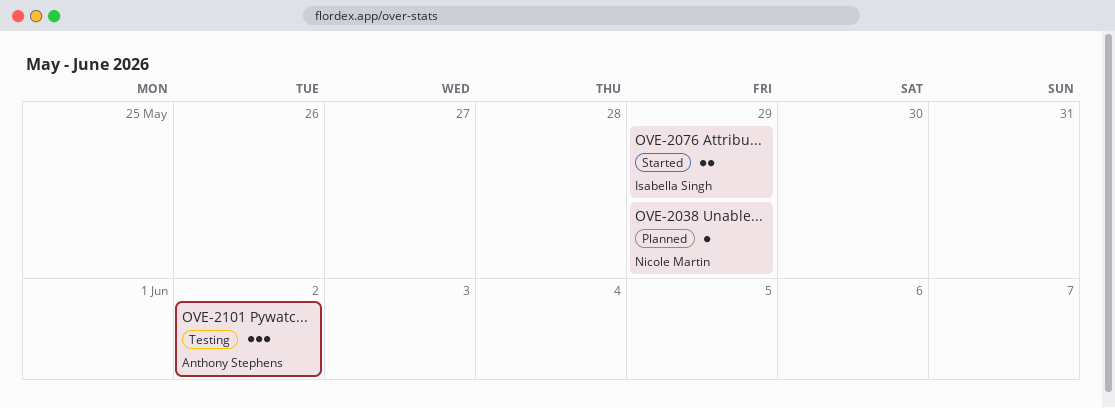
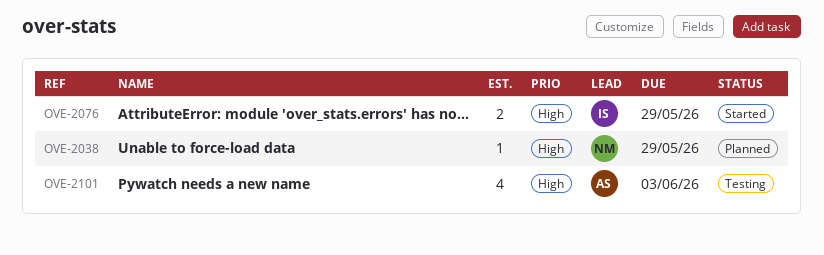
OVE-2101, estimate: 3 -> 4
OVE-2101, due: Jun 2 -> Jun 3

